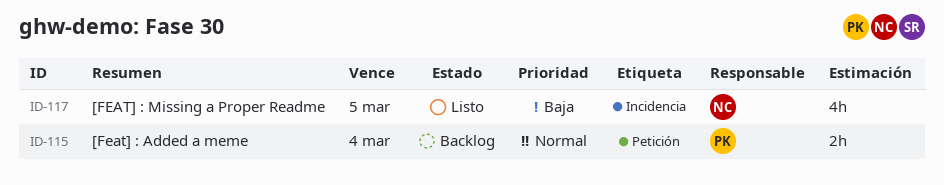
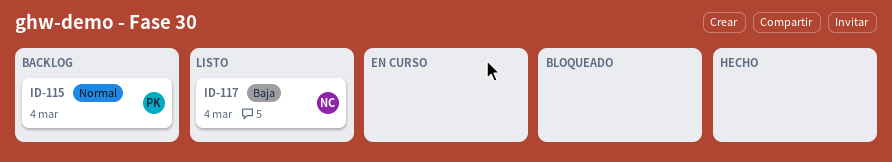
ID-117, due: Mar 5 -> Mar 4

